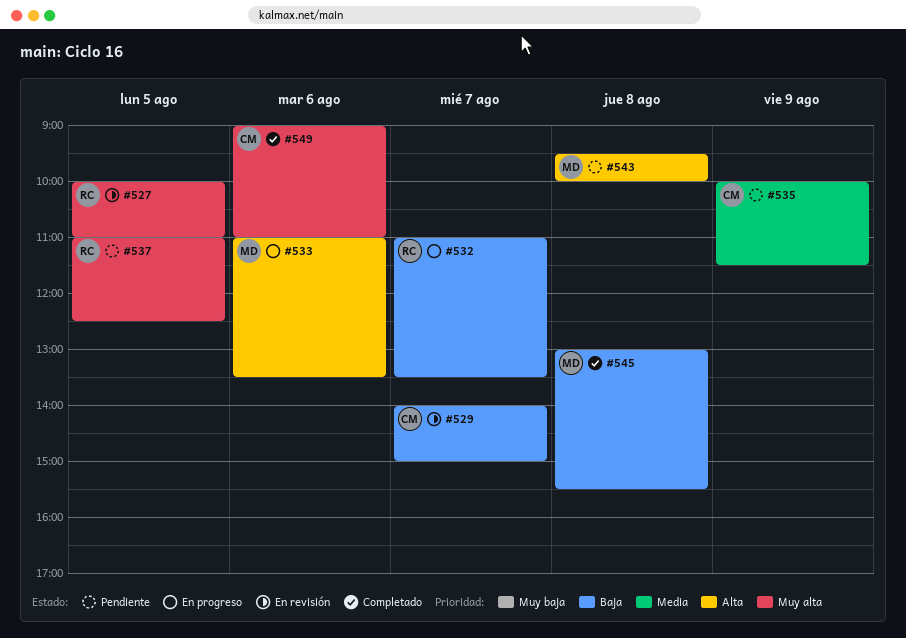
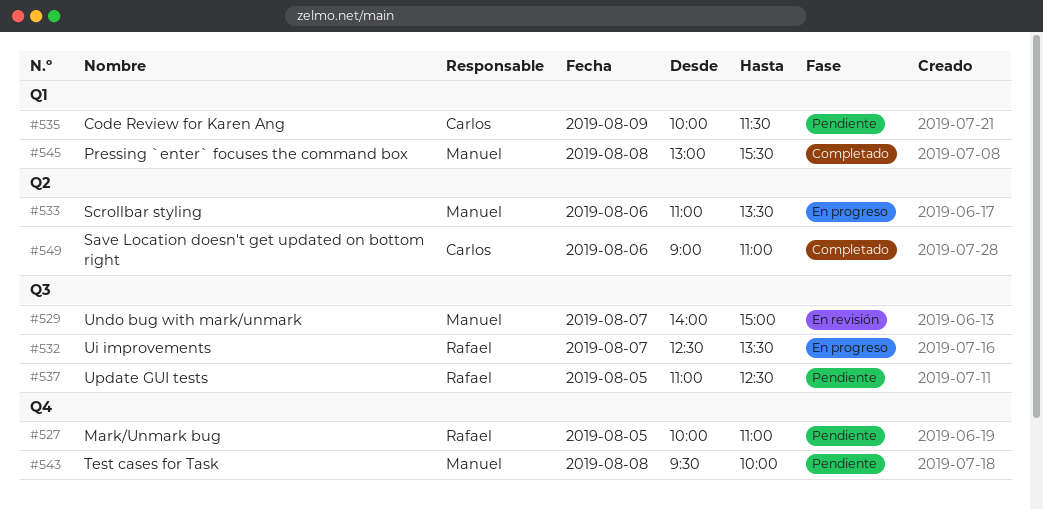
#527, status: En revisión -> Pendiente
#529, owner: Carlos -> Manuel
#532, begins: 11:00 -> 12:30

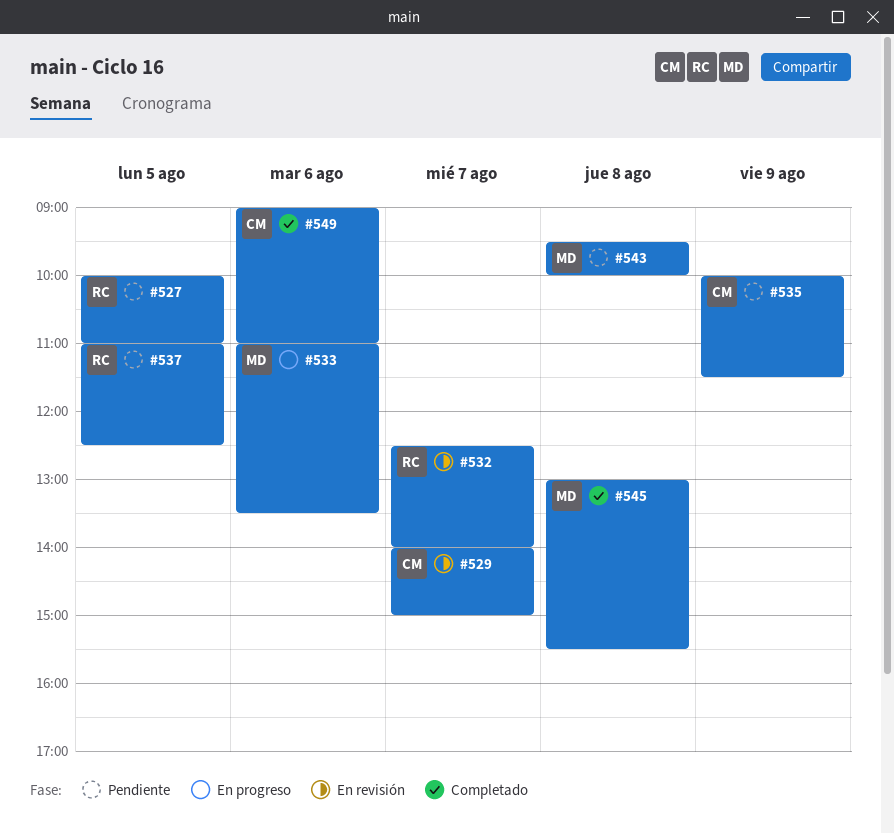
#529, owner: Manuel -> Carlos
#532, status: En progreso -> En revisión
#532, ends: 13:30 -> 14:00

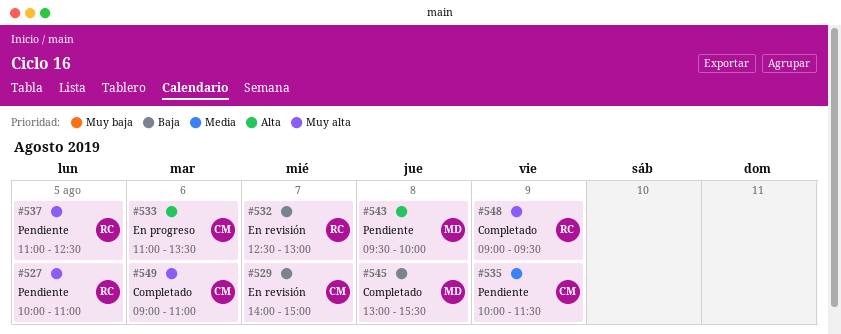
#532, ends: 14:00 -> 13:00
#533, owner: MD -> CM
#548: none -> present

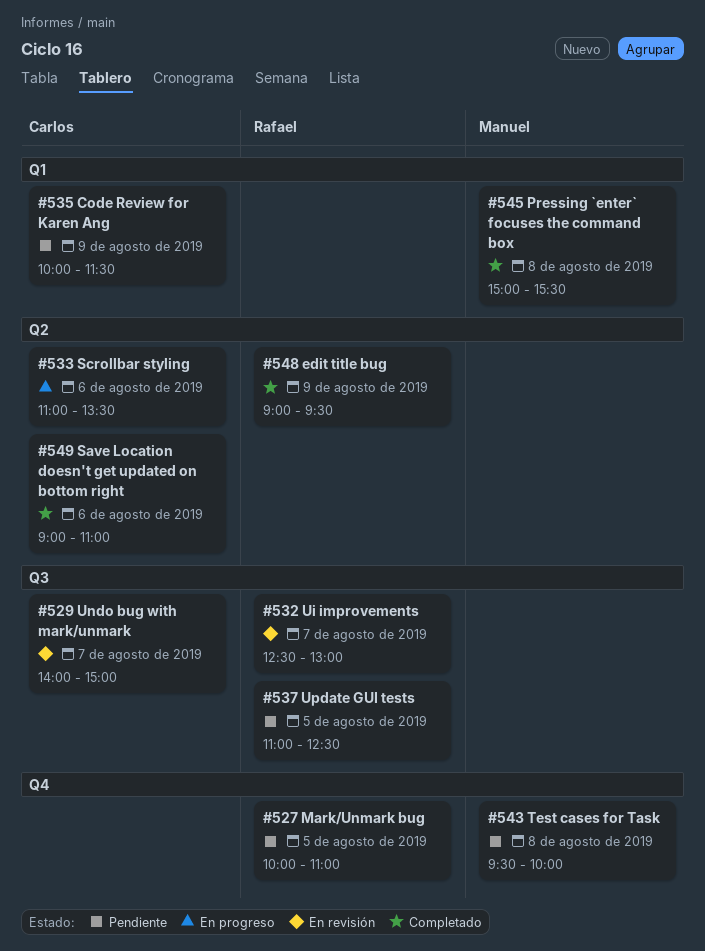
#545, begins: 13:00 -> 15:00

